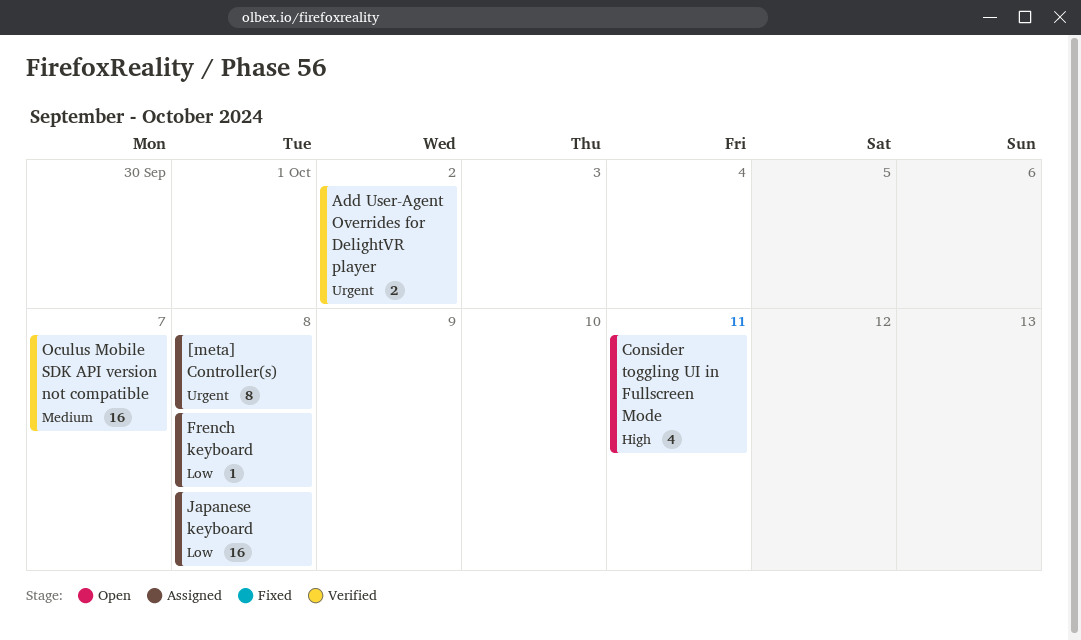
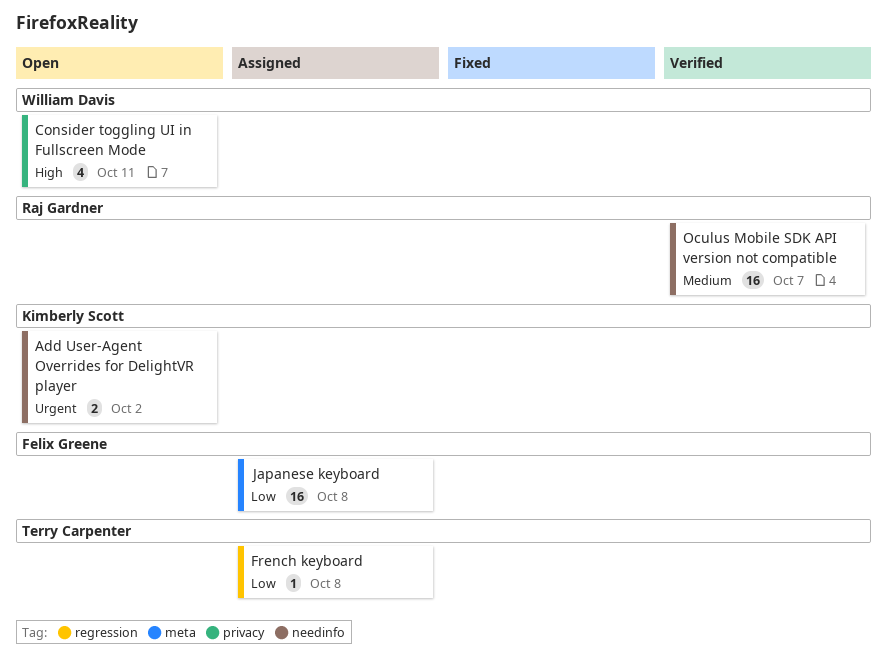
[meta] Controller(s): present -> none
Add User-Agent Overrides for DelightVR player, status: Verified -> Open

